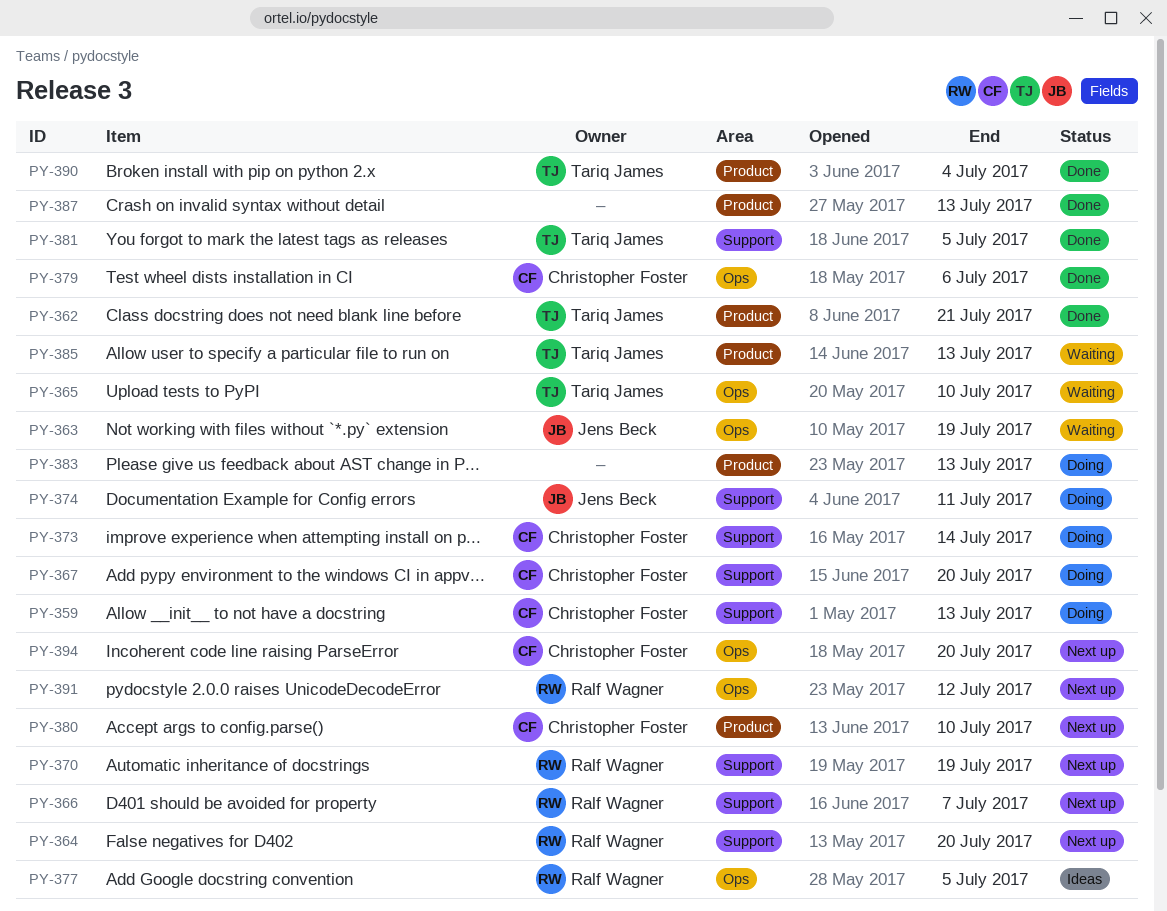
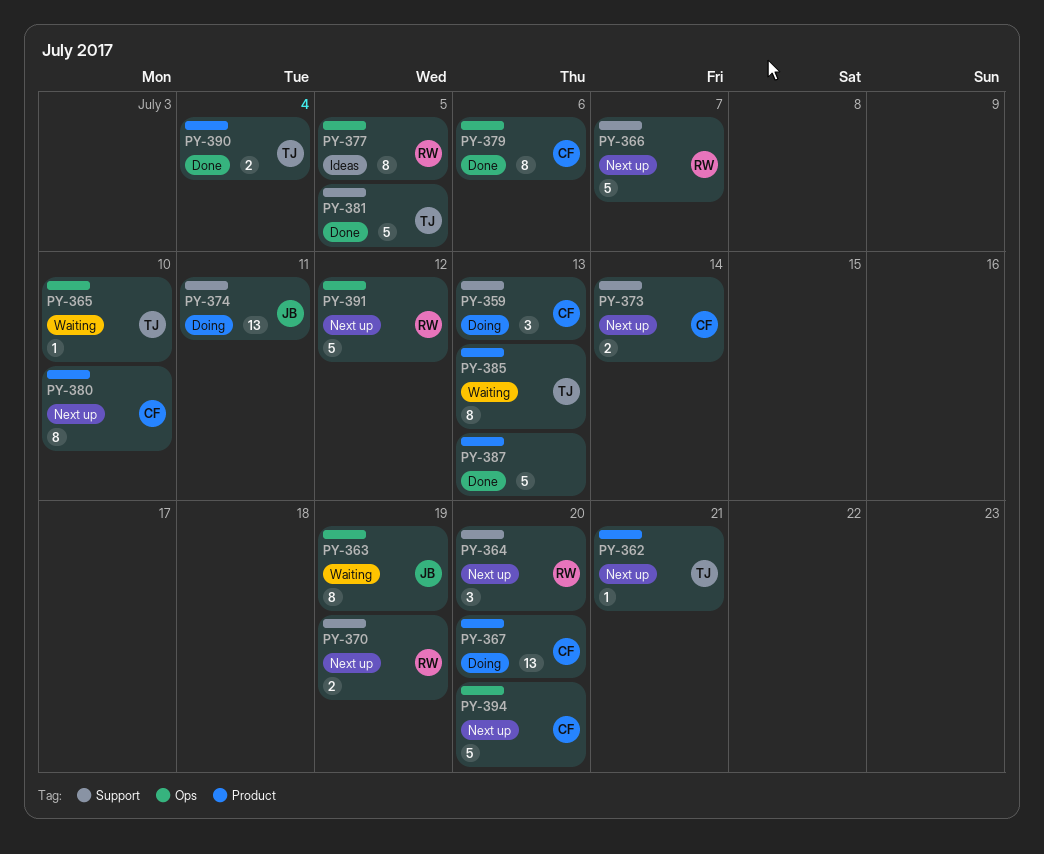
PY-362, status: Done -> Next up
PY-367, label: Support -> Product
PY-373, status: Doing -> Next up
PY-383: present -> none

